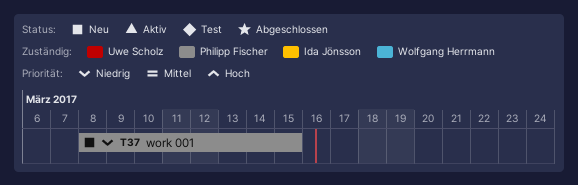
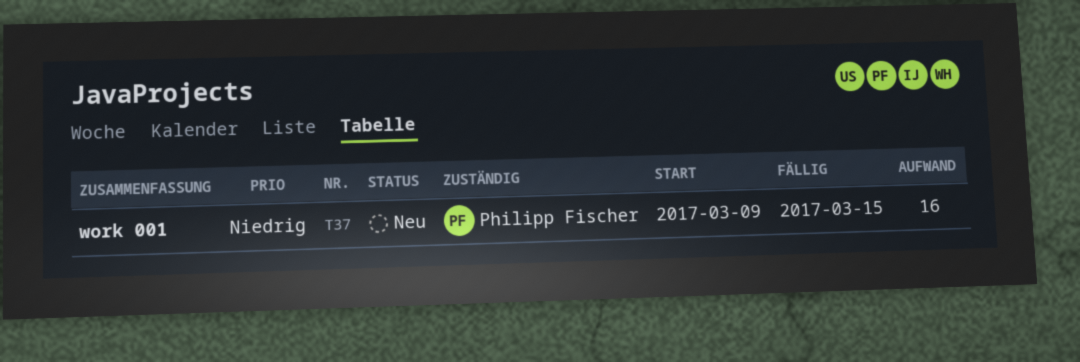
T37, start: Mar 8 -> Mar 9

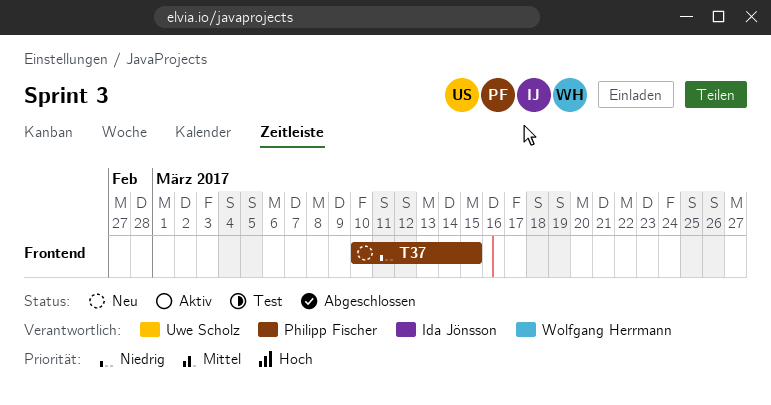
T37, start: Mar 9 -> Mar 10

